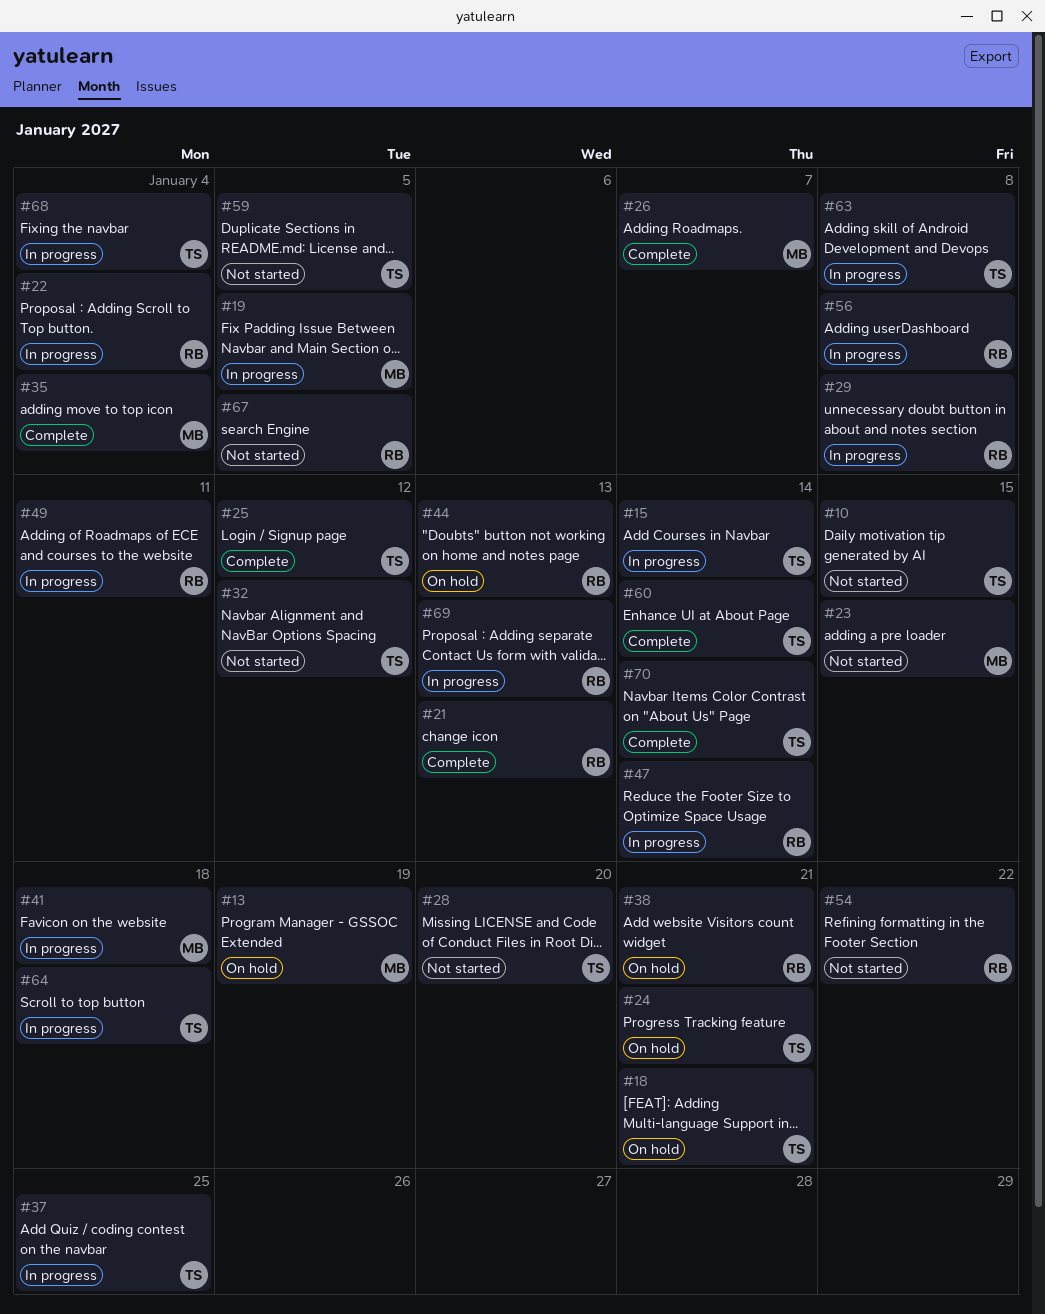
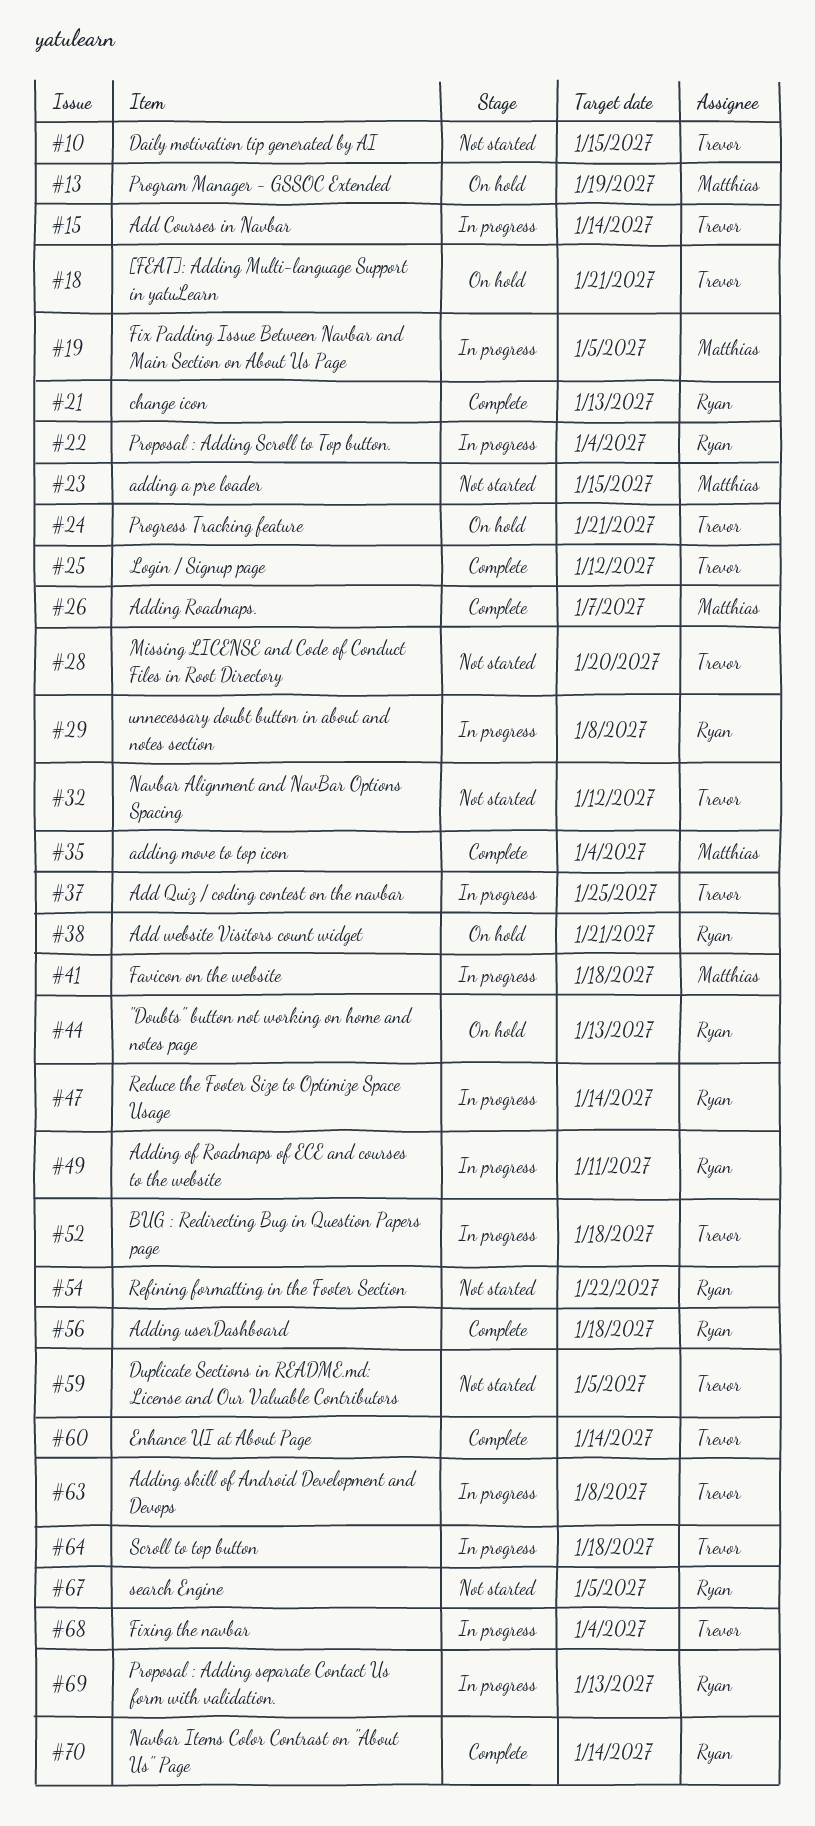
#52: none -> present
#56, status: In progress -> Complete
#56, due: Jan 8 -> Jan 18
#70, owner: Trevor -> Ryan

